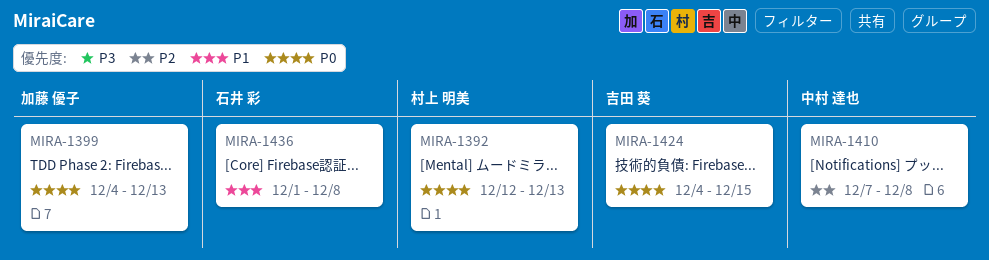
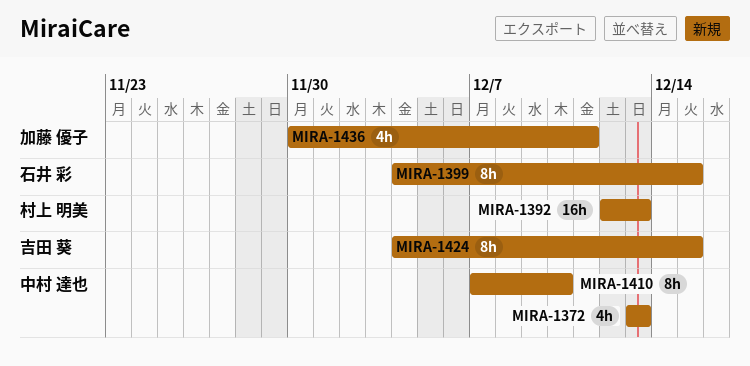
MIRA-1372: none -> present
MIRA-1399, owner: 加藤 優子 -> 石井 彩
MIRA-1399, due: Dec 13 -> Dec 15
MIRA-1410, due: Dec 8 -> Dec 10
MIRA-1436, owner: 石井 彩 -> 加藤 優子
MIRA-1436, start: Dec 1 -> Nov 30
MIRA-1436, due: Dec 8 -> Dec 11

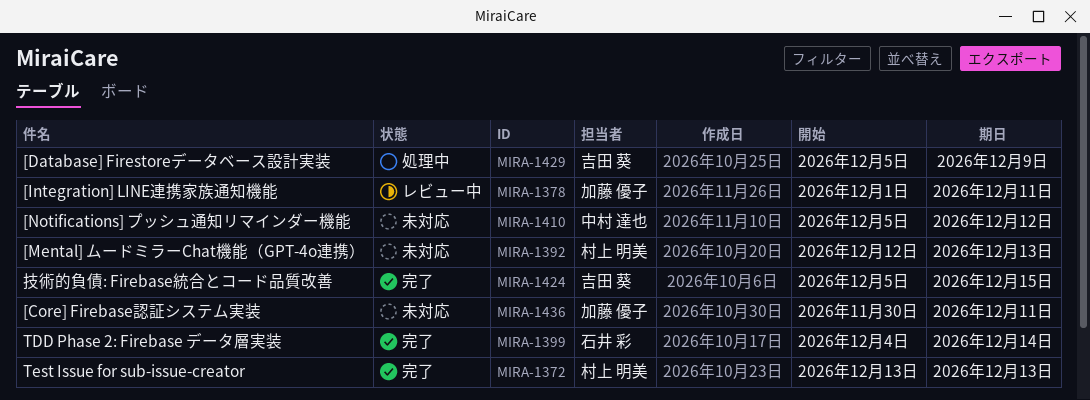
MIRA-1372, owner: 中村 達也 -> 村上 明美
MIRA-1378: none -> present
MIRA-1399, due: Dec 15 -> Dec 14
MIRA-1410, start: Dec 7 -> Dec 5
MIRA-1410, due: Dec 10 -> Dec 12
MIRA-1424, start: Dec 4 -> Dec 5
MIRA-1429: none -> present

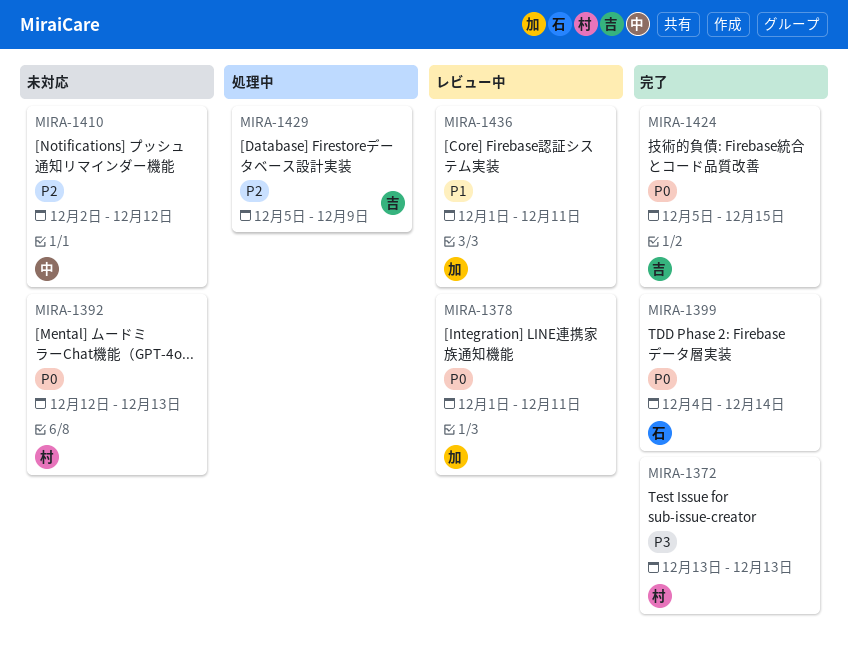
MIRA-1410, start: Dec 5 -> Dec 2
MIRA-1436, status: 未対応 -> レビュー中
MIRA-1436, start: Nov 30 -> Dec 1

